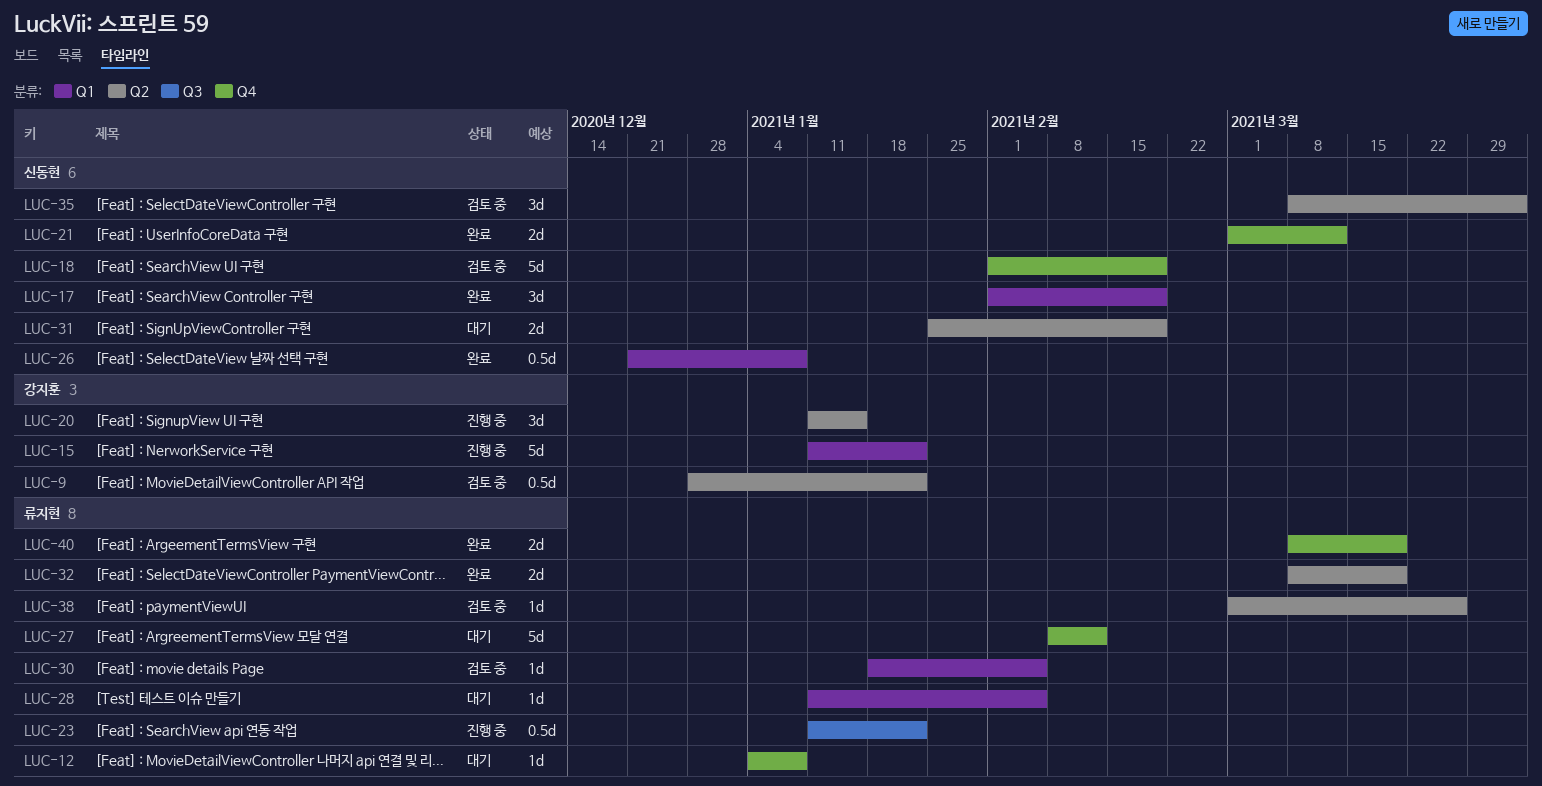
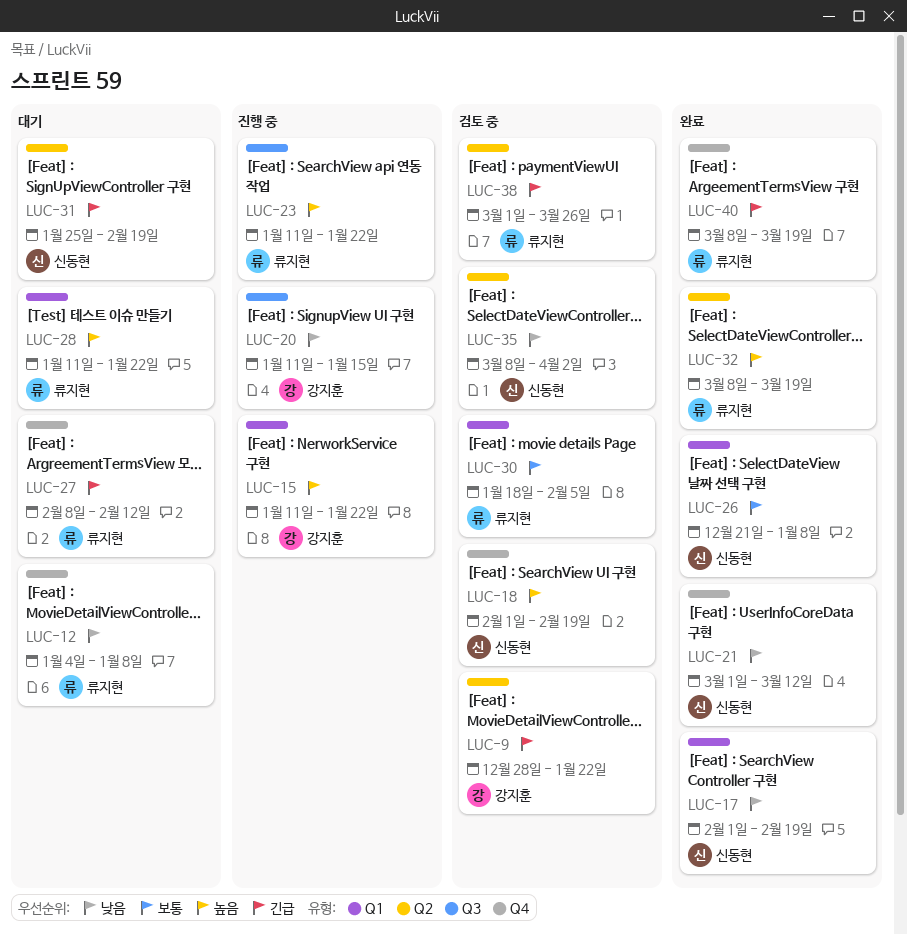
LUC-20, label: Q2 -> Q3
LUC-28, due: Feb 5 -> Jan 22

